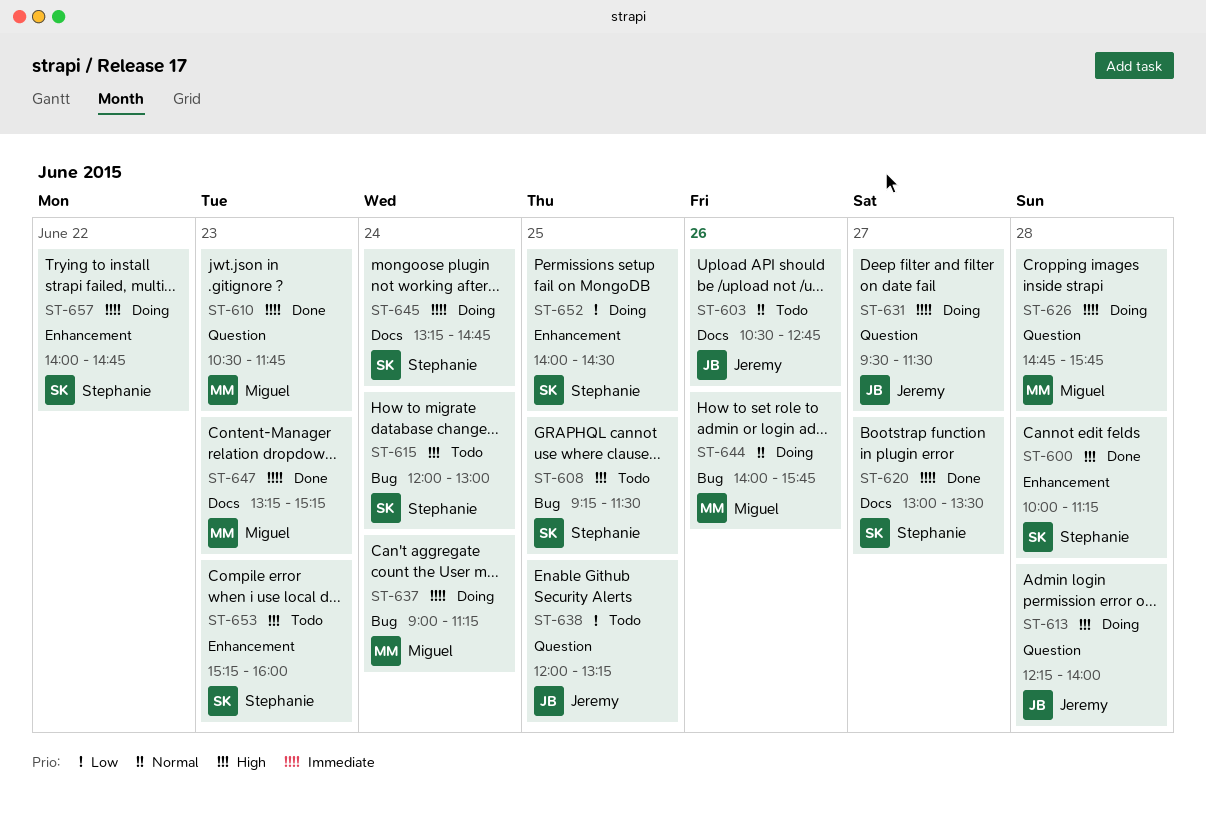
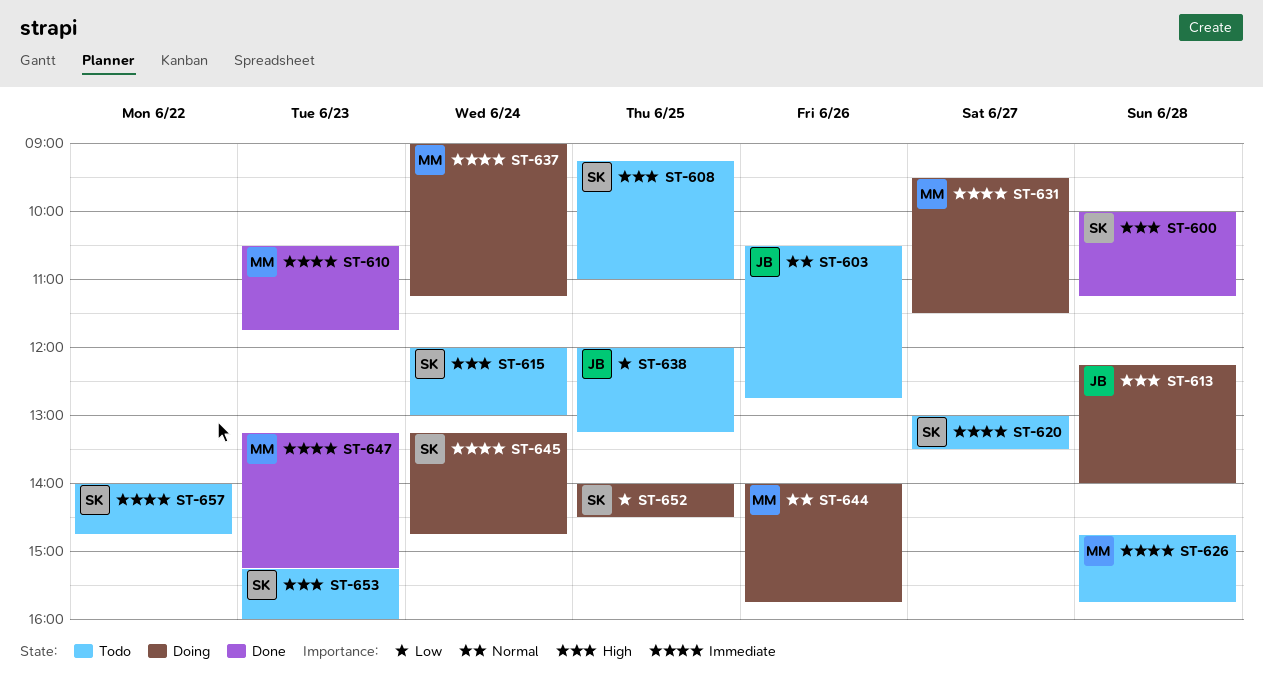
ST-608, ends: 11:30 -> 11:00
ST-620, status: Done -> Todo
ST-626, status: Doing -> Todo
ST-631, owner: Jeremy -> Miguel
ST-657, status: Doing -> Todo

